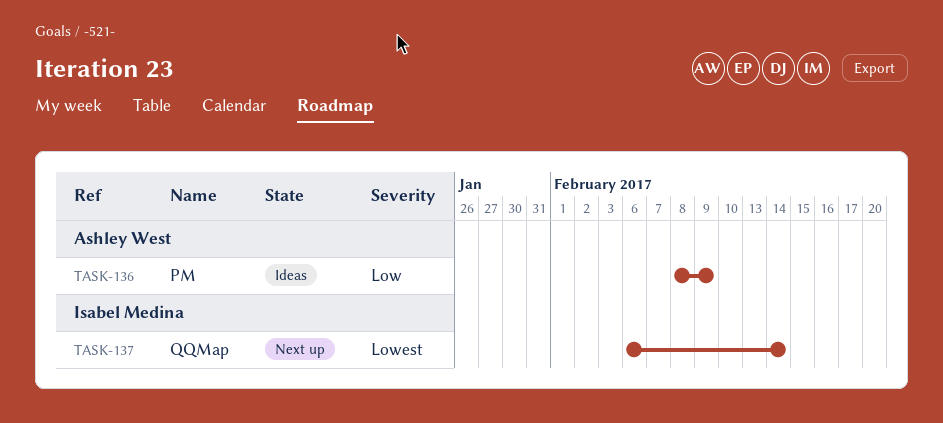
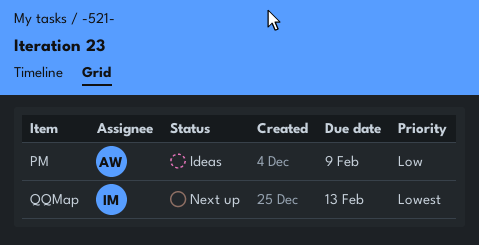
QQMap, due: Feb 14 -> Feb 13

